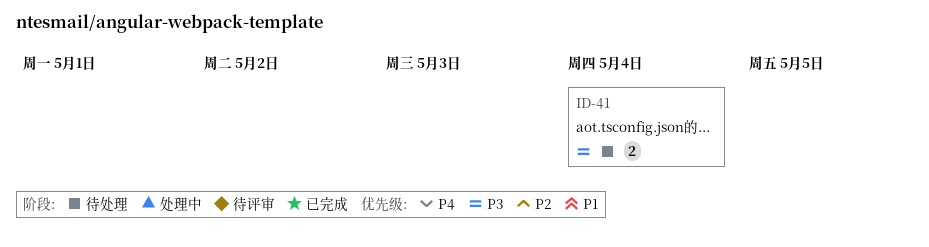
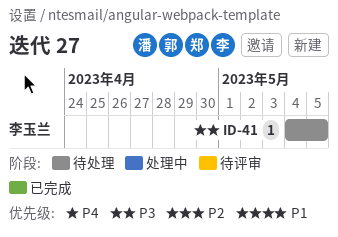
ID-41, estimate: 2 -> 1
ID-41, due: May 4 -> May 5

